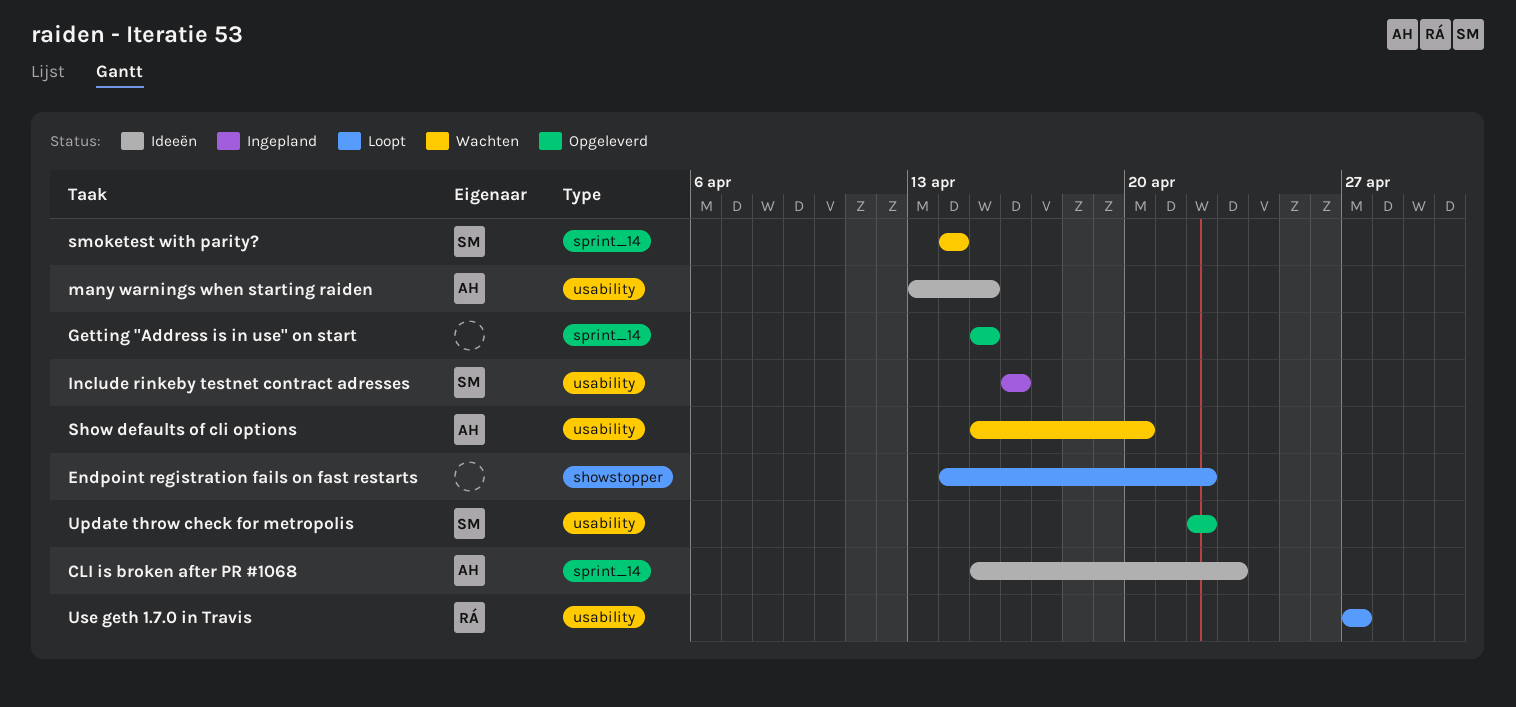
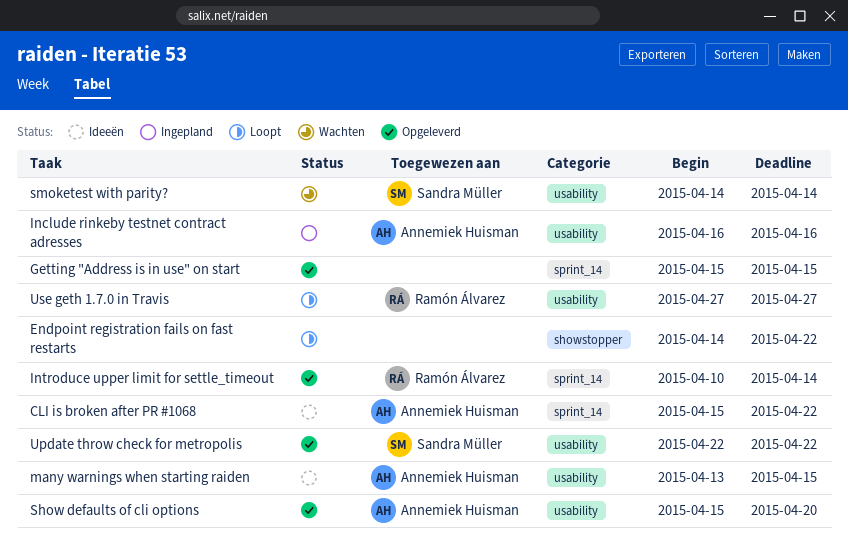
CLI is broken after PR #1068, due: Apr 23 -> Apr 22
Include rinkeby testnet contract adresses, owner: Sandra Müller -> Annemiek Huisman
Introduce upper limit for settle_timeout: none -> present
Show defaults of cli options, status: Wachten -> Opgeleverd
smoketest with parity?, label: sprint_14 -> usability

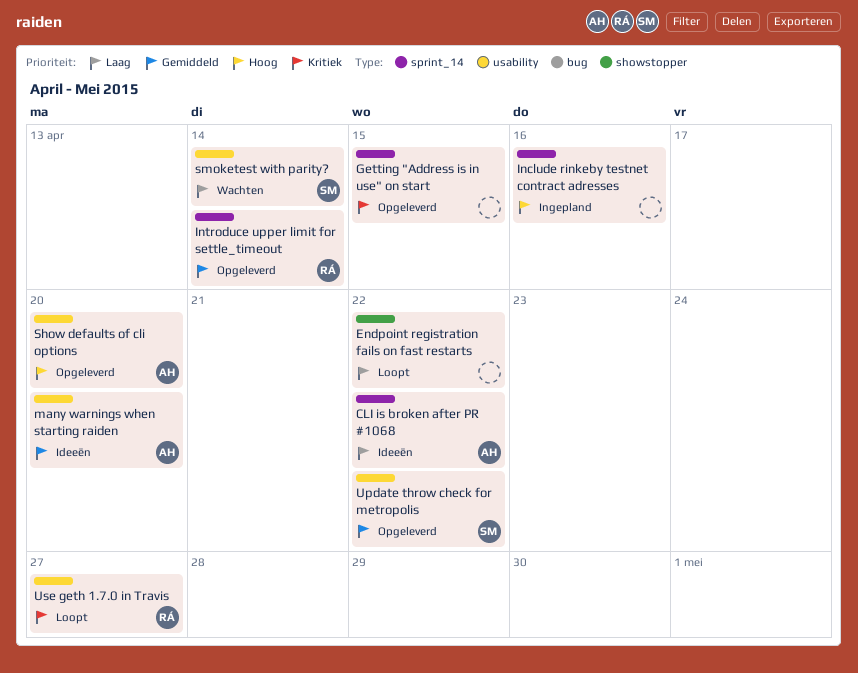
Include rinkeby testnet contract adresses, owner: Annemiek Huisman -> none
Include rinkeby testnet contract adresses, label: usability -> sprint_14
many warnings when starting raiden, due: Apr 15 -> Apr 20

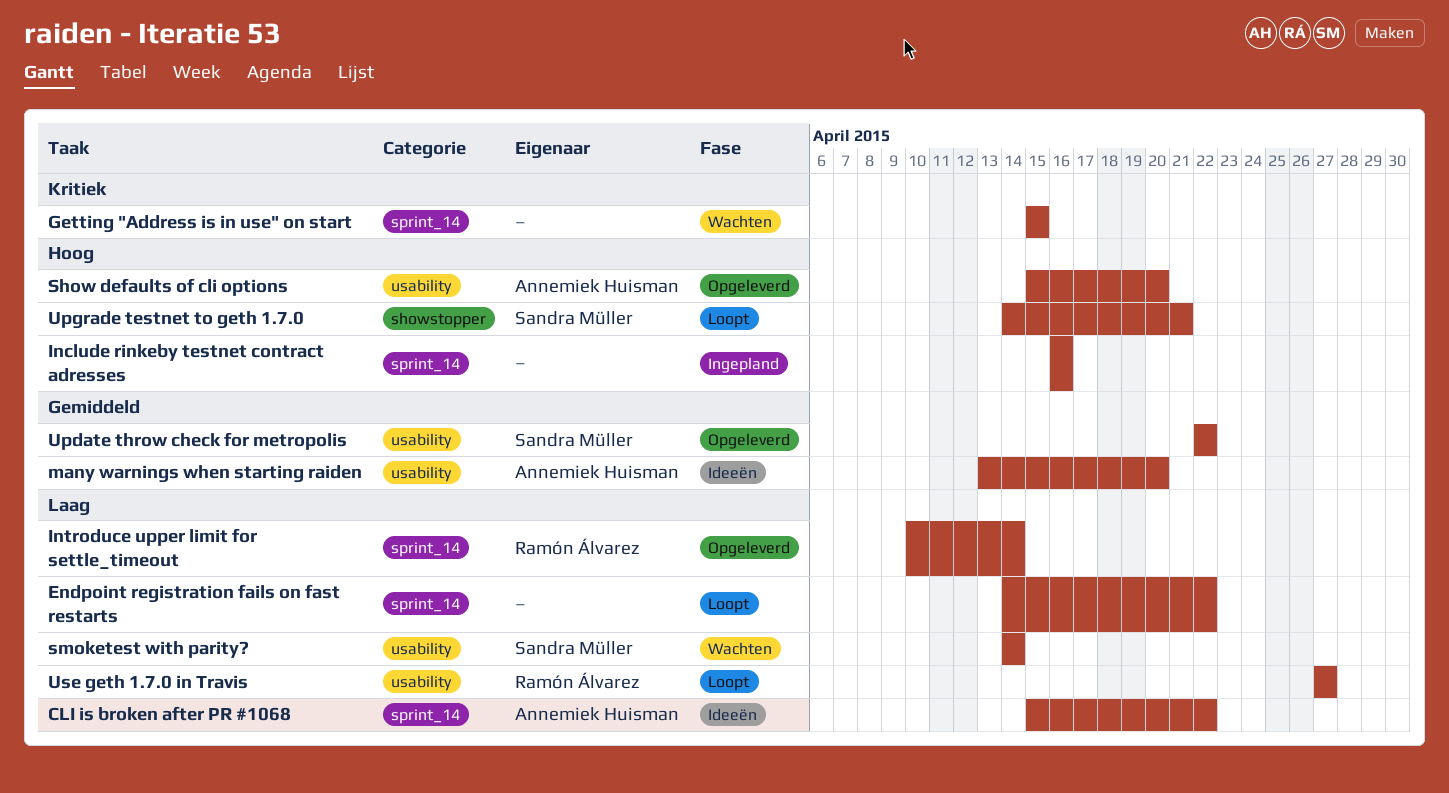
Endpoint registration fails on fast restarts, label: showstopper -> sprint_14
Getting "Address is in use" on start, status: Opgeleverd -> Wachten
Introduce upper limit for settle_timeout, priority: Gemiddeld -> Laag
Upgrade testnet to geth 1.7.0: none -> present
Use geth 1.7.0 in Travis, priority: Kritiek -> Laag

